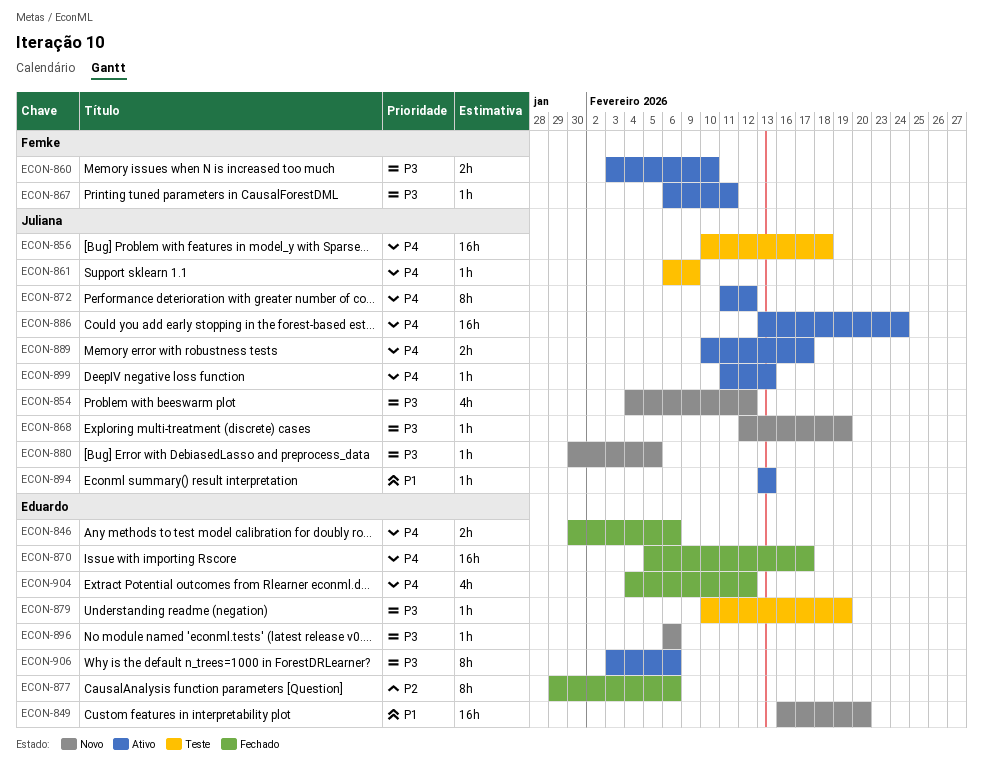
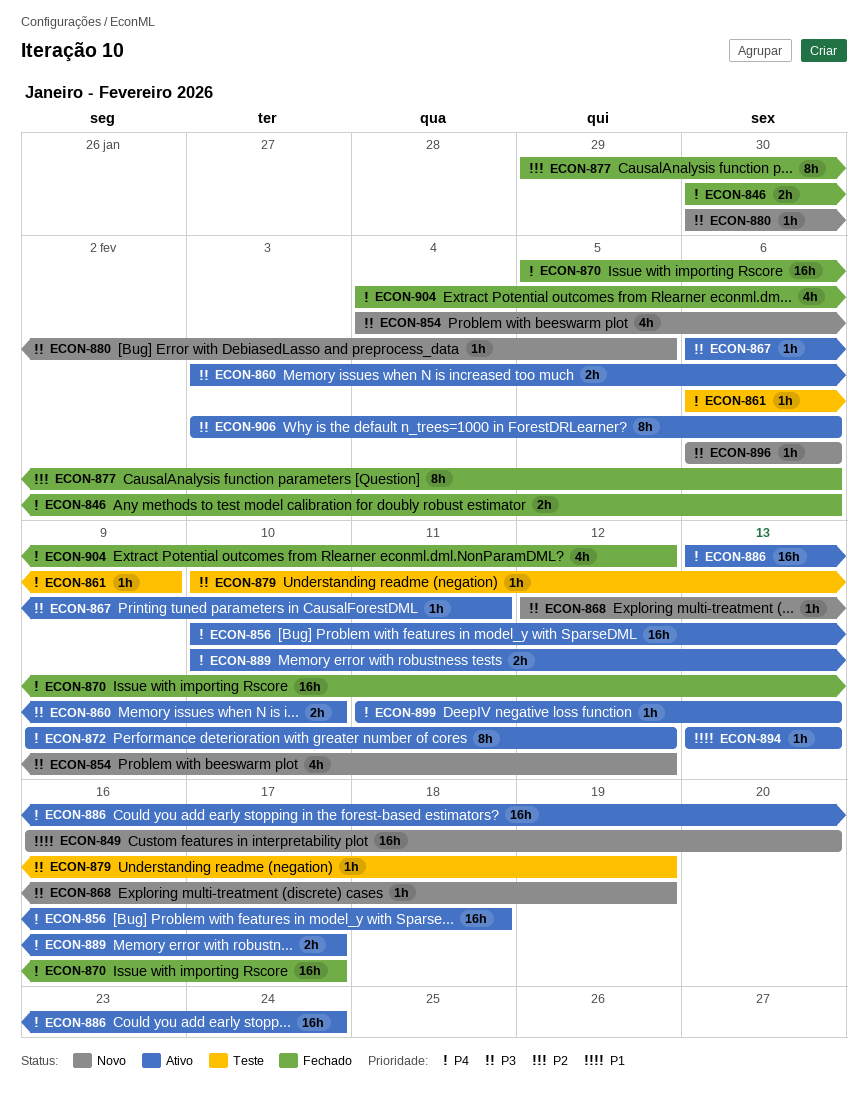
ECON-856, status: Teste -> Ativo
ECON-872, start: Feb 11 -> Feb 9

